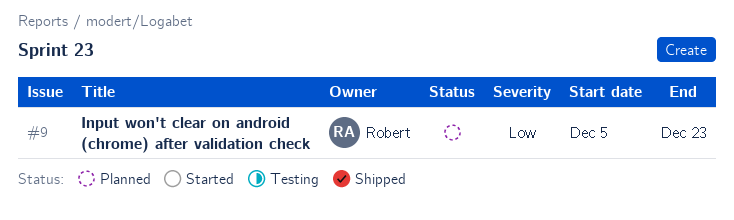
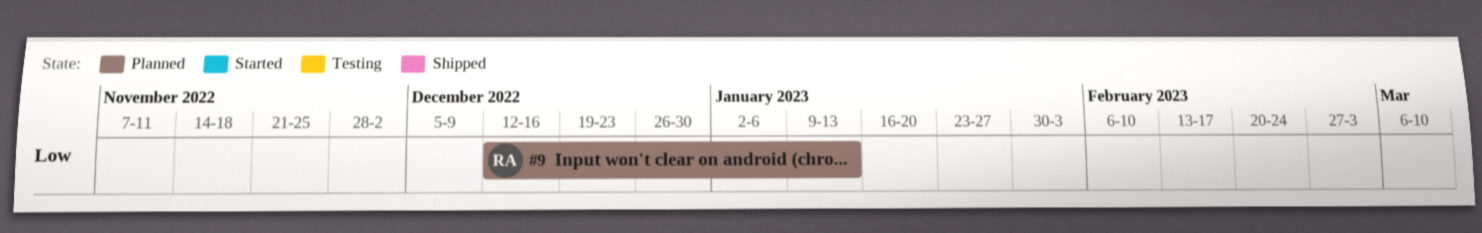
#9, start: Dec 5 -> Dec 12
#9, due: Dec 23 -> Jan 13

